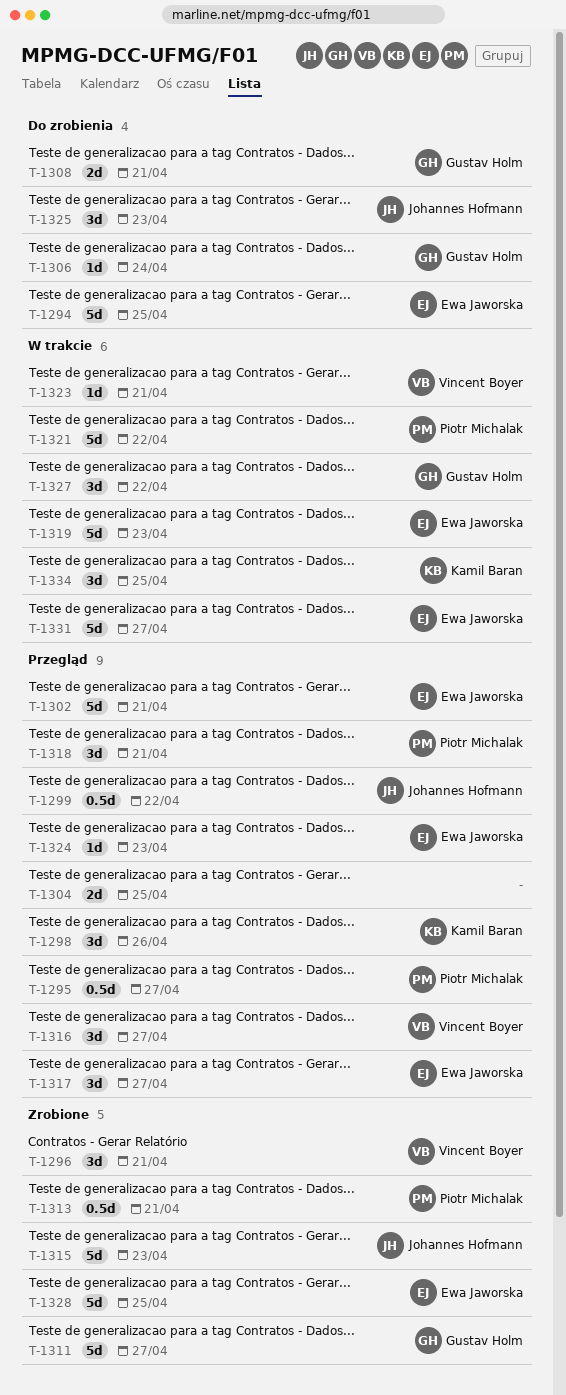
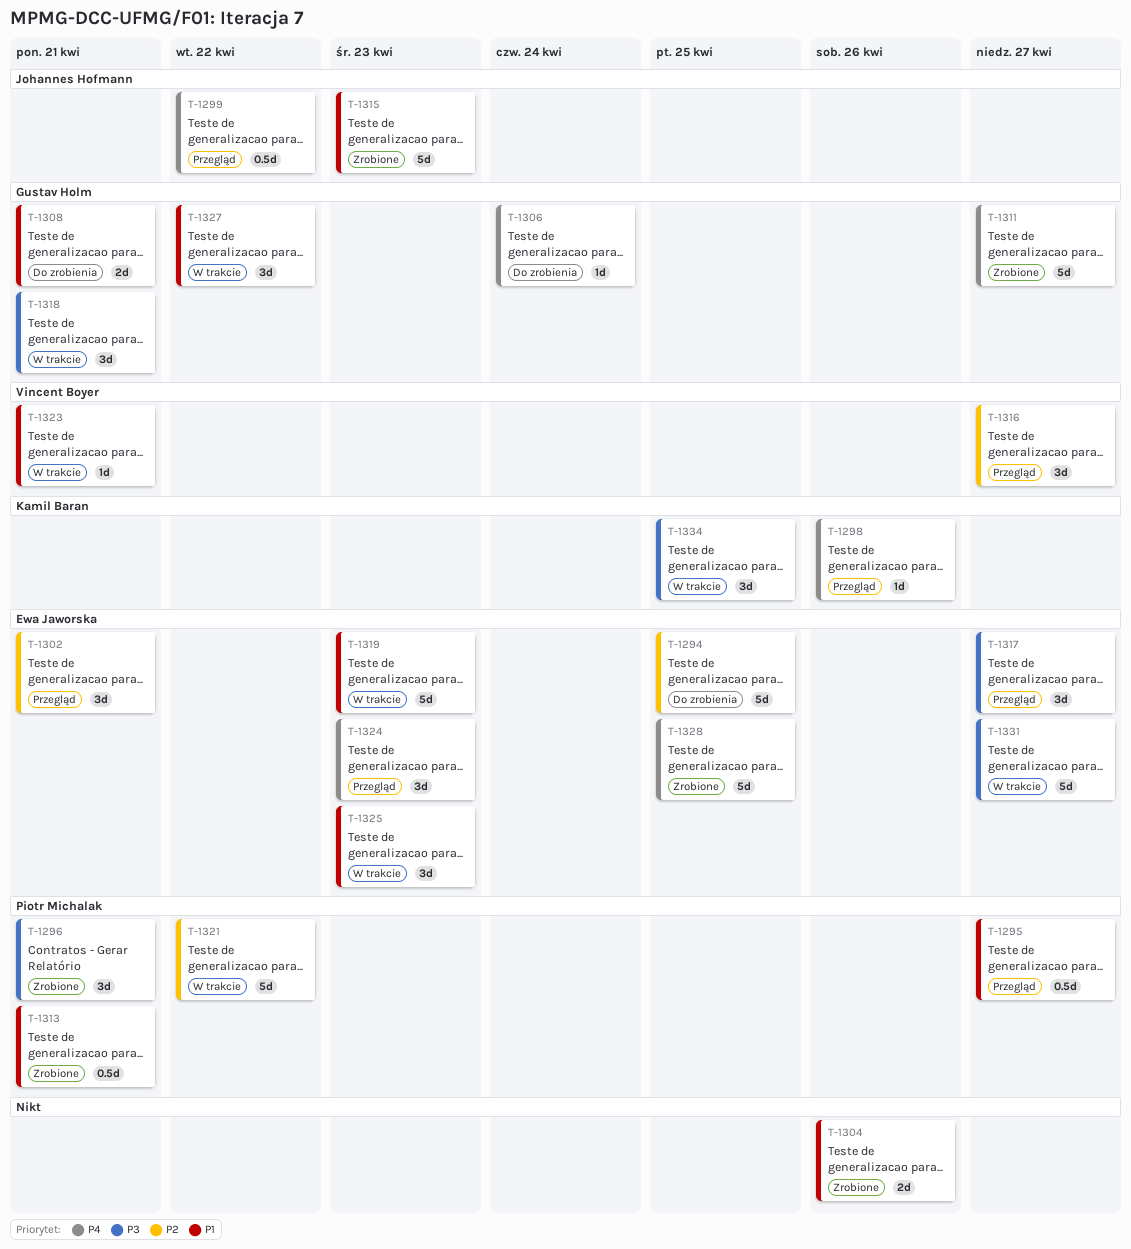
T-1296, owner: Vincent Boyer -> Piotr Michalak
T-1298, estimate: 3d -> 1d
T-1302, estimate: 5d -> 3d
T-1304, status: Przegląd -> Zrobione
T-1304, due: Apr 25 -> Apr 26
T-1318, status: Przegląd -> W trakcie
T-1318, owner: Piotr Michalak -> Gustav Holm
T-1324, estimate: 1d -> 3d
T-1325, status: Do zrobienia -> W trakcie
T-1325, owner: Johannes Hofmann -> Ewa Jaworska

